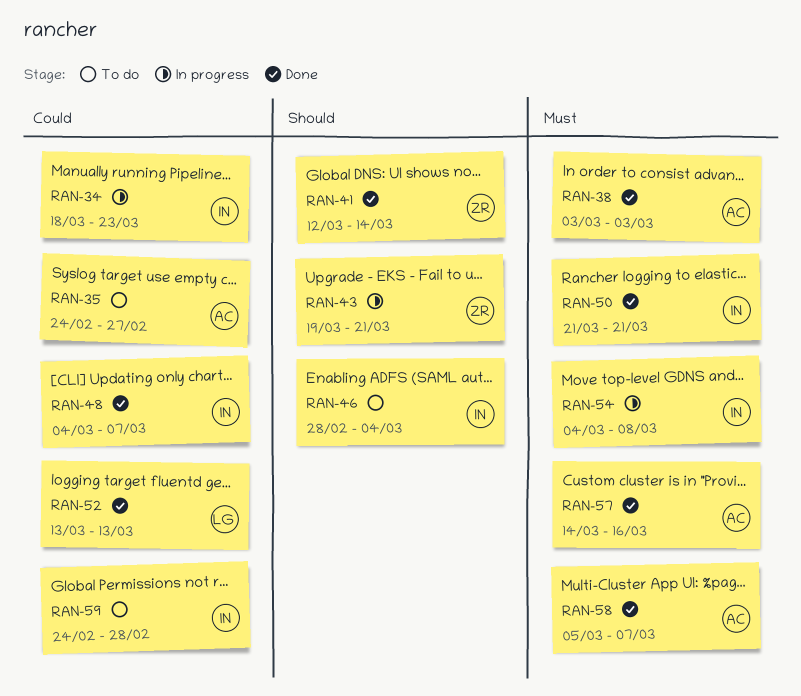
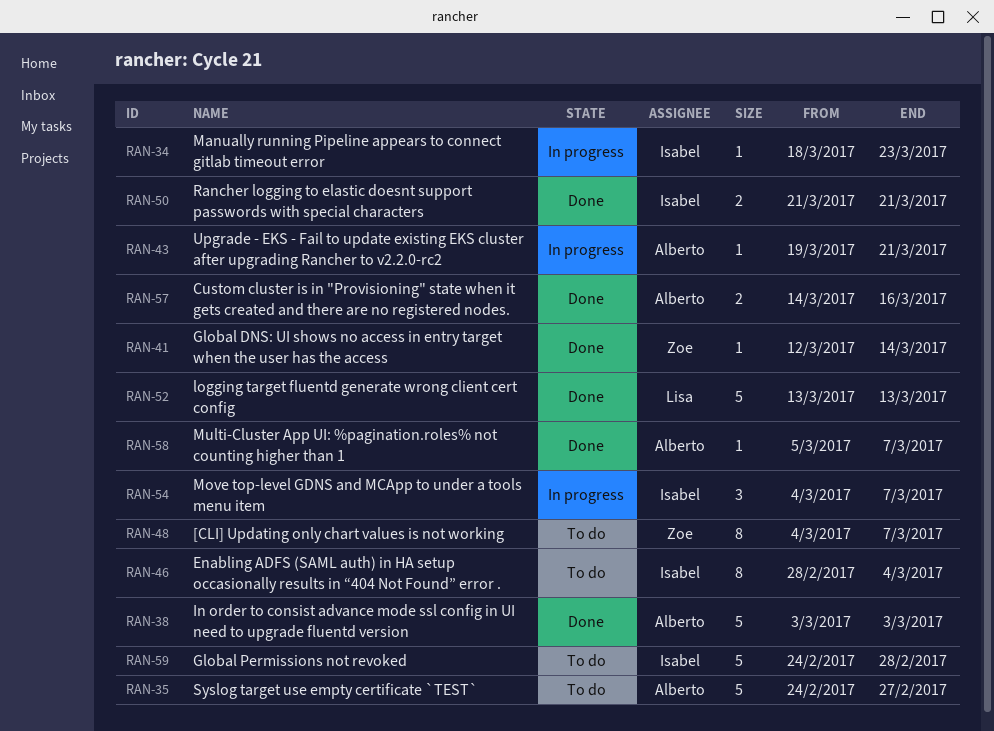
RAN-43, owner: Zoe -> Alberto
RAN-48, status: Done -> To do
RAN-48, owner: Isabel -> Zoe
RAN-54, due: Mar 8 -> Mar 7

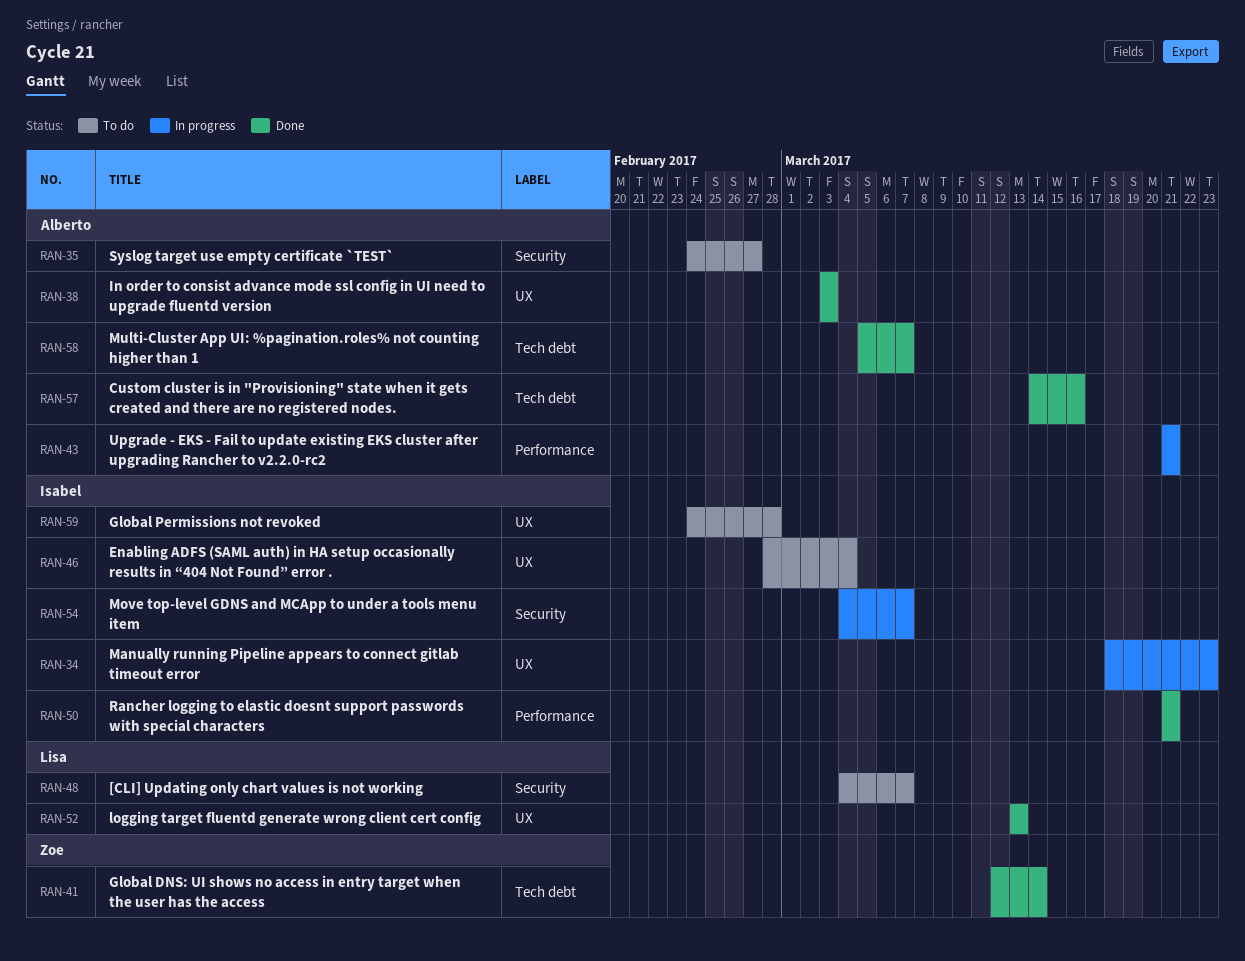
RAN-43, start: Mar 19 -> Mar 21
RAN-48, owner: Zoe -> Lisa

